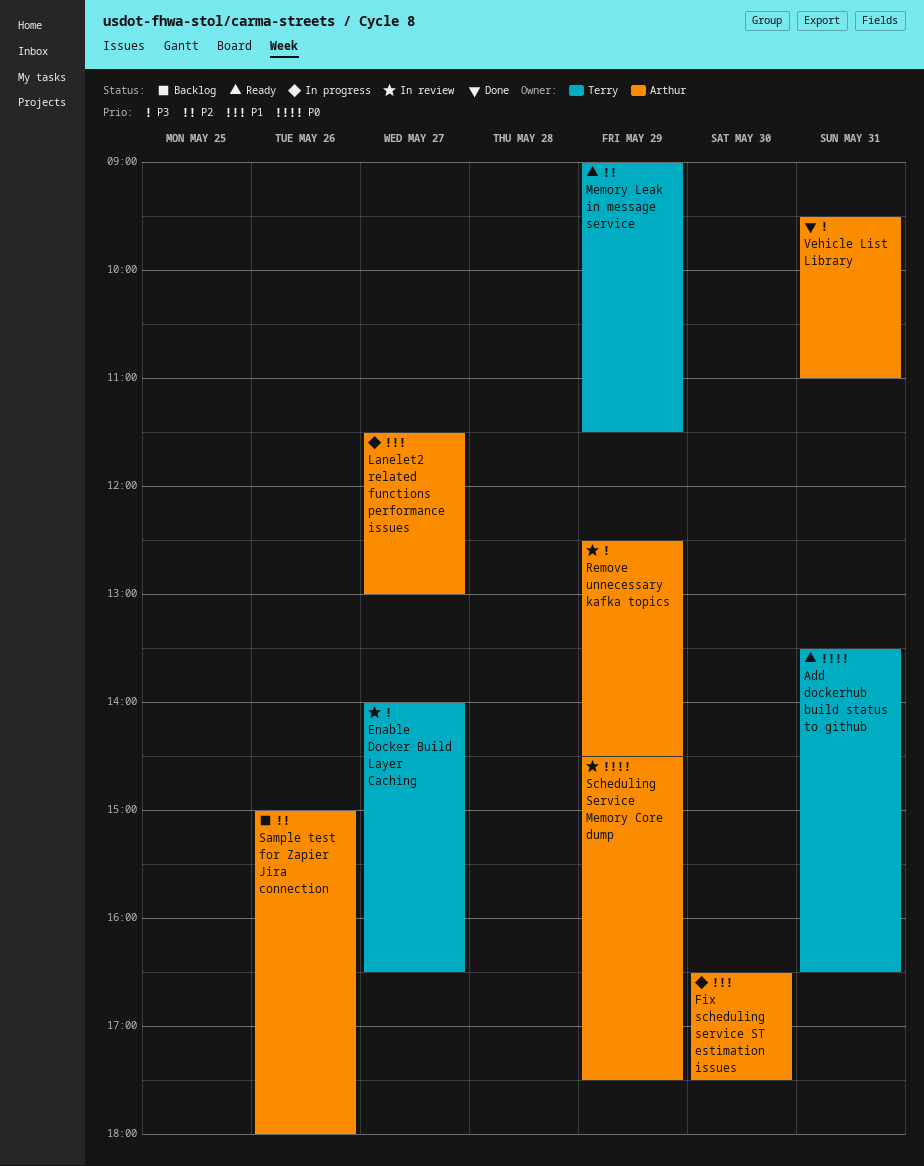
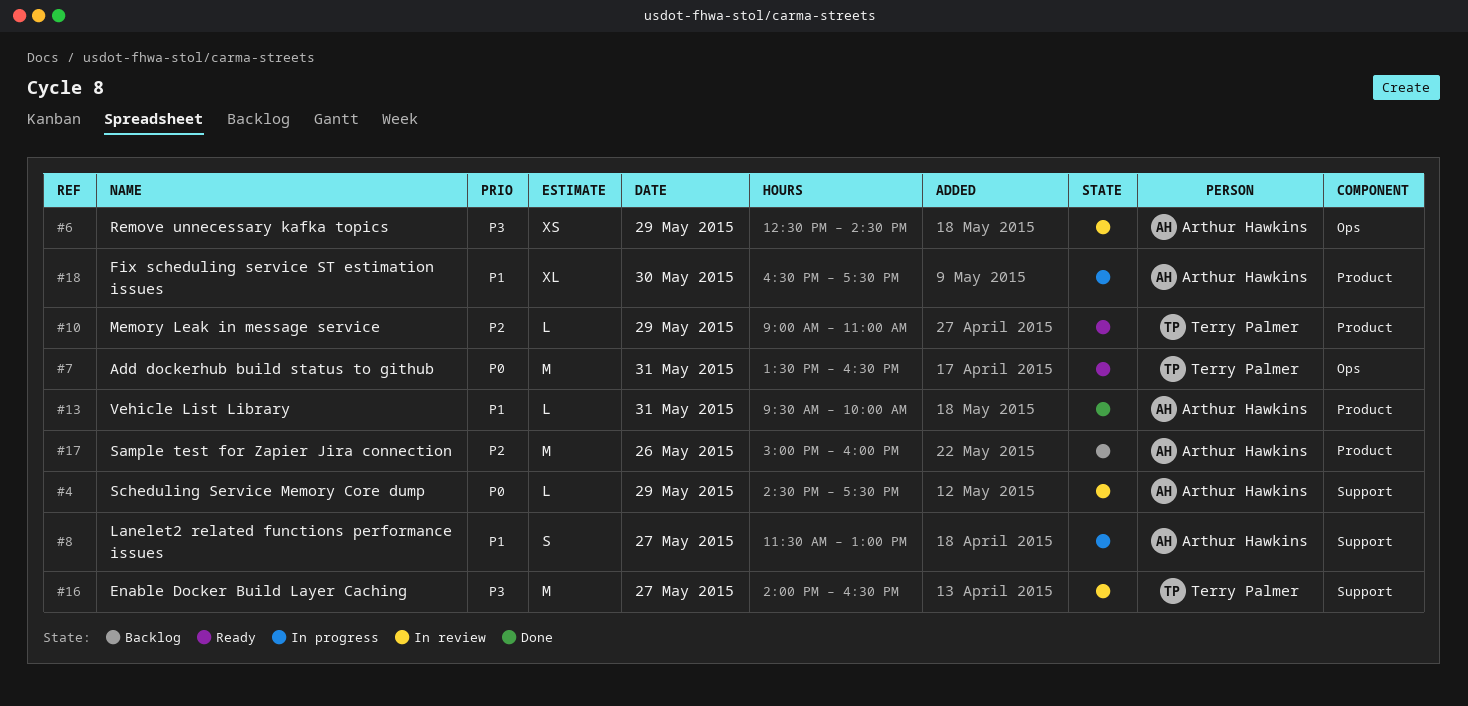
Memory Leak in message service, ends: 11:30 -> 11:00
Sample test for Zapier Jira connection, ends: 18:00 -> 16:00
Vehicle List Library, priority: P3 -> P1
Vehicle List Library, ends: 11:00 -> 10:00

